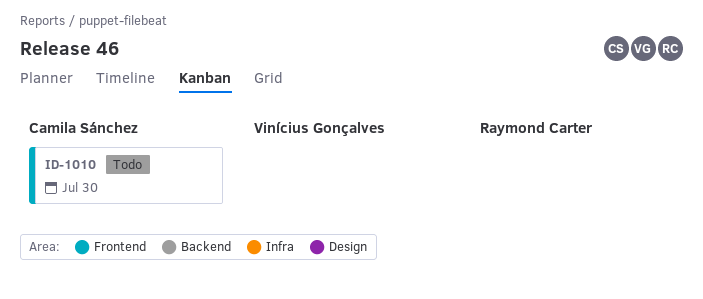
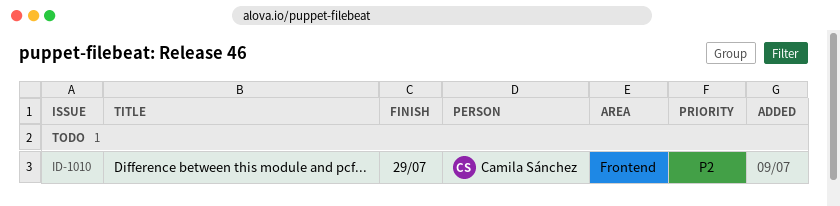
ID-1010, due: Jul 30 -> Jul 29

